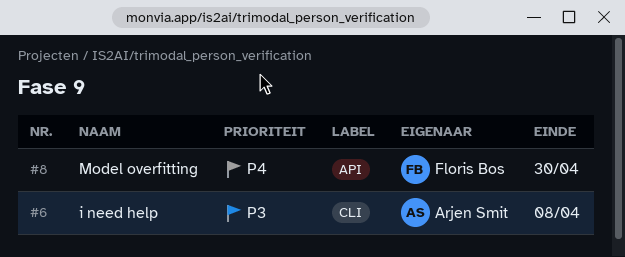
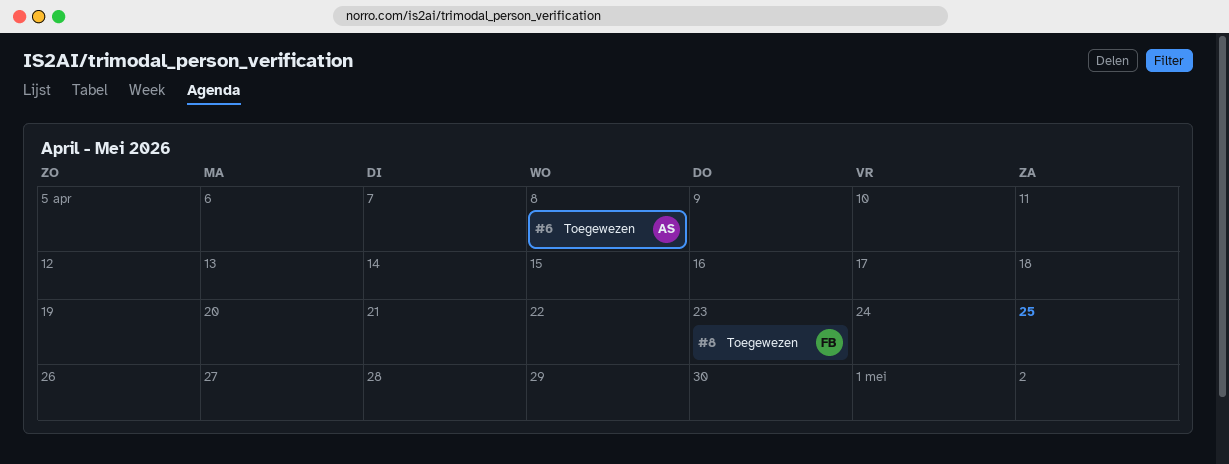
#8, due: Apr 30 -> Apr 23

